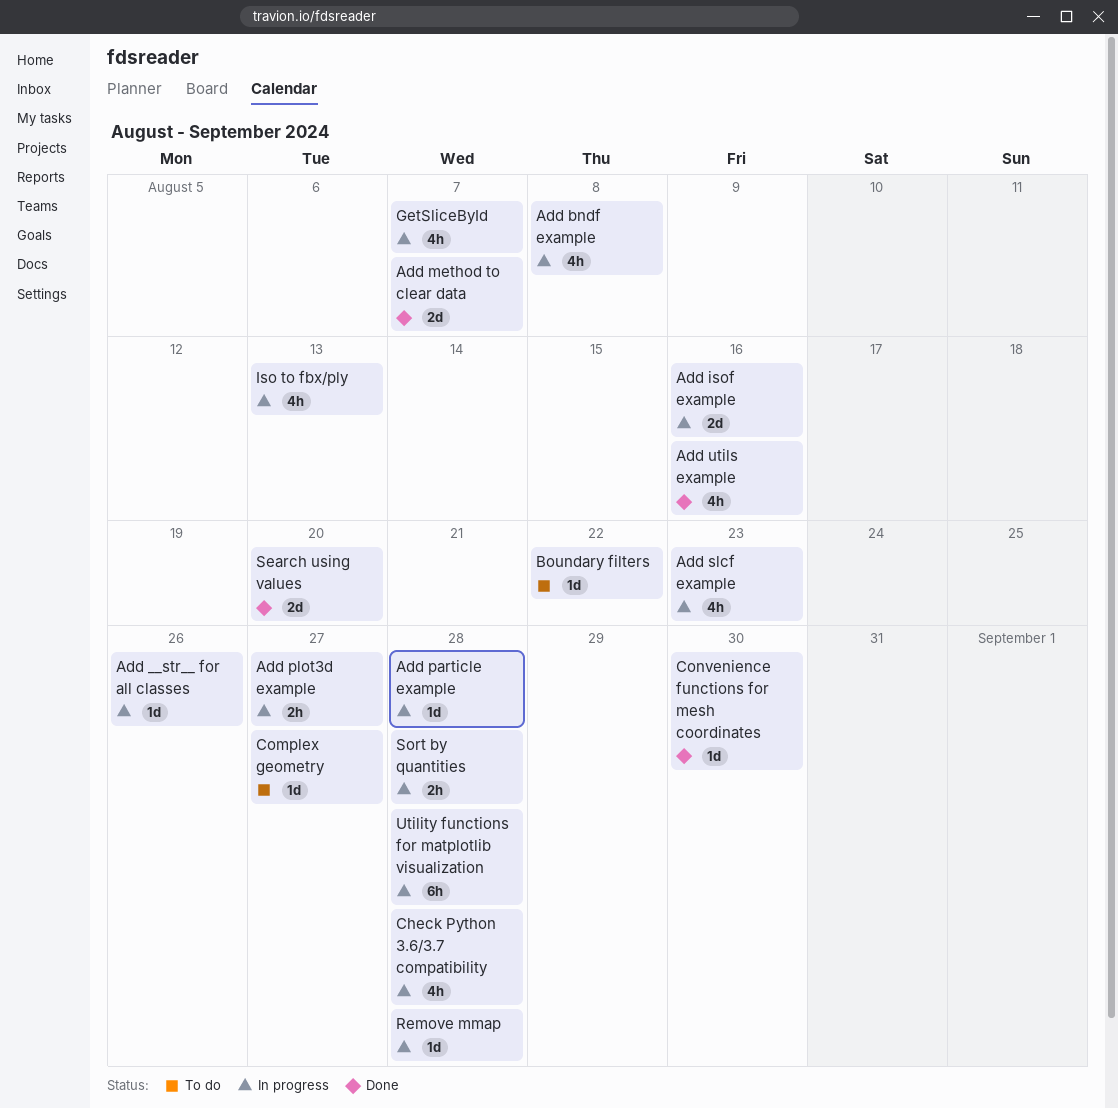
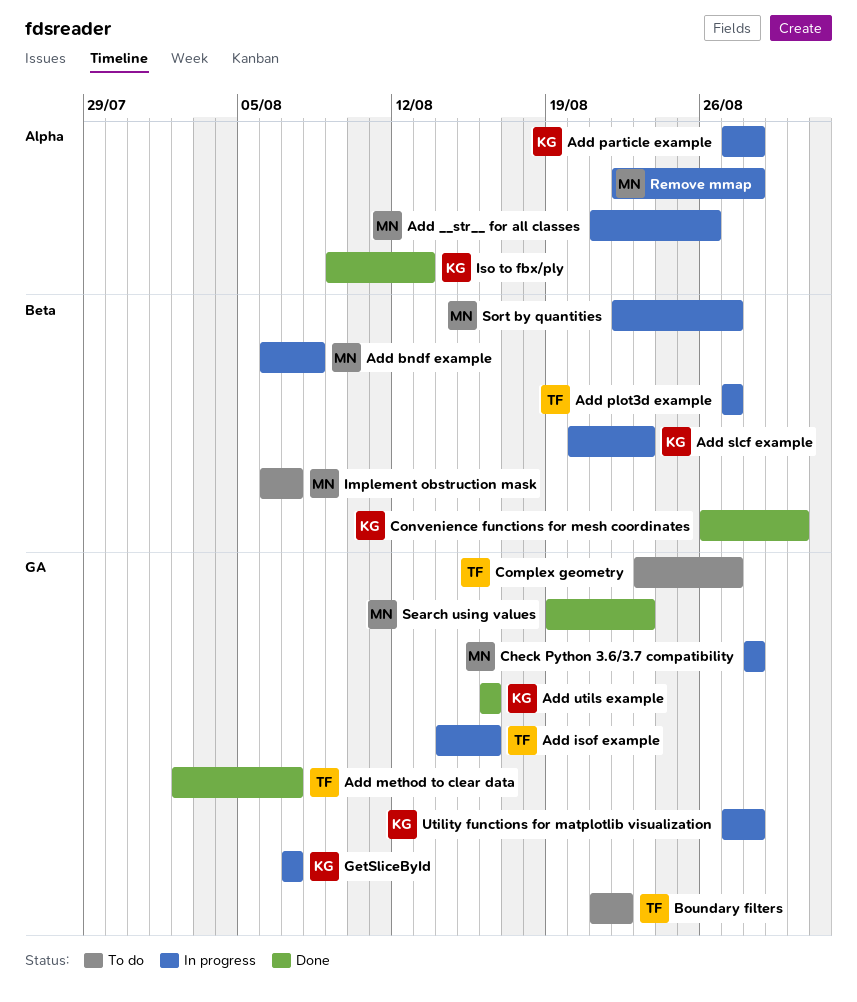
Implement obstruction mask: none -> present
Iso to fbx/ply, status: In progress -> Done
Search using values, due: Aug 20 -> Aug 23
Sort by quantities, due: Aug 28 -> Aug 27

